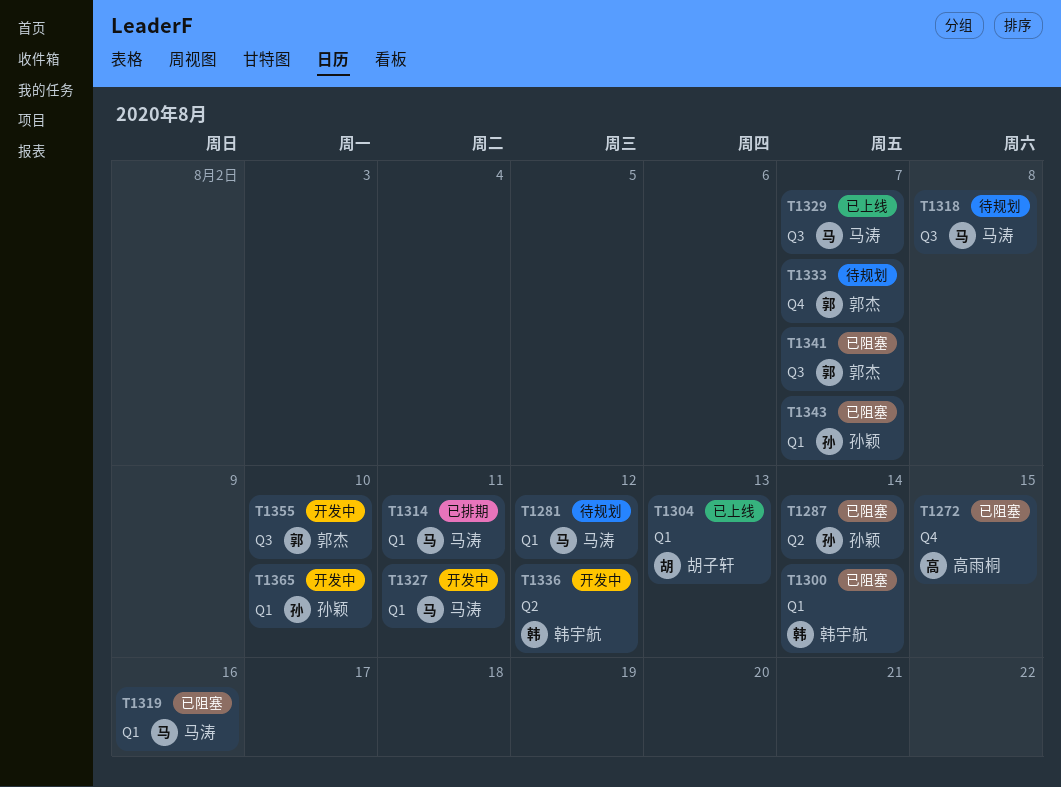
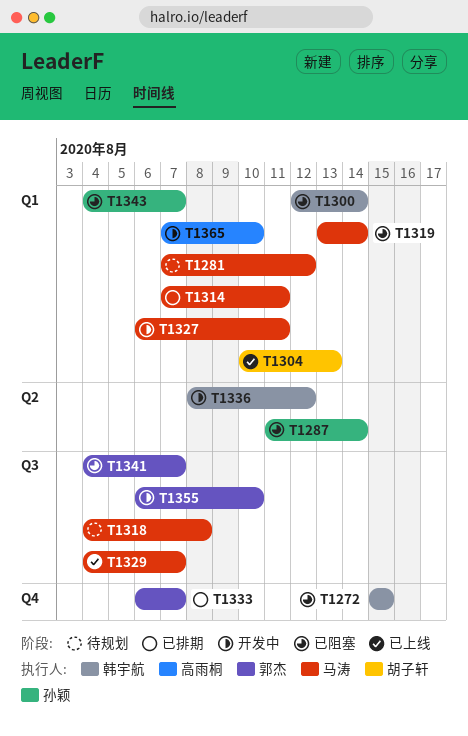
T1272, owner: 高雨桐 -> 韩宇航
T1319, due: Aug 16 -> Aug 14
T1333, status: 待规划 -> 已排期
T1365, owner: 孙颖 -> 高雨桐

